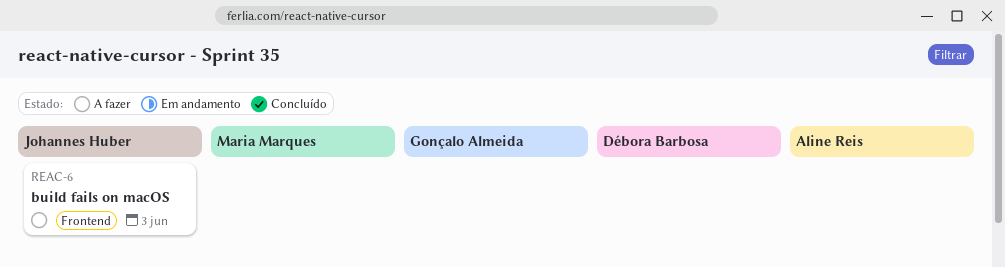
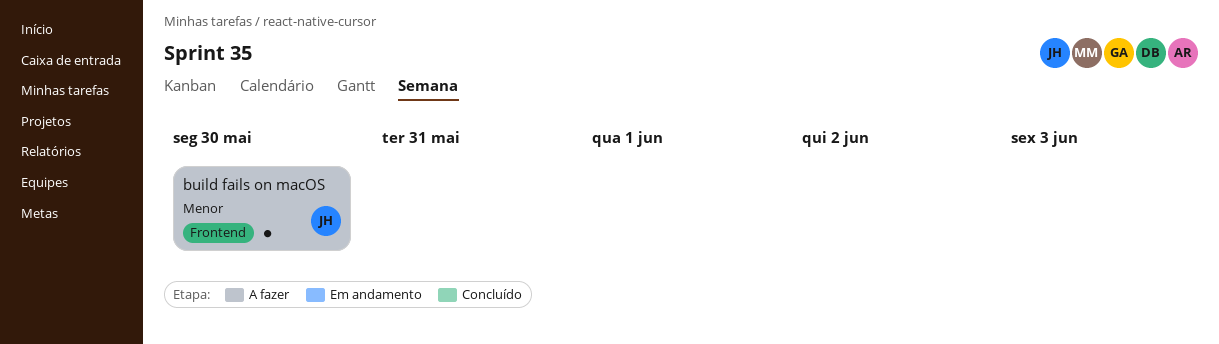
build fails on macOS, due: Jun 3 -> May 30

